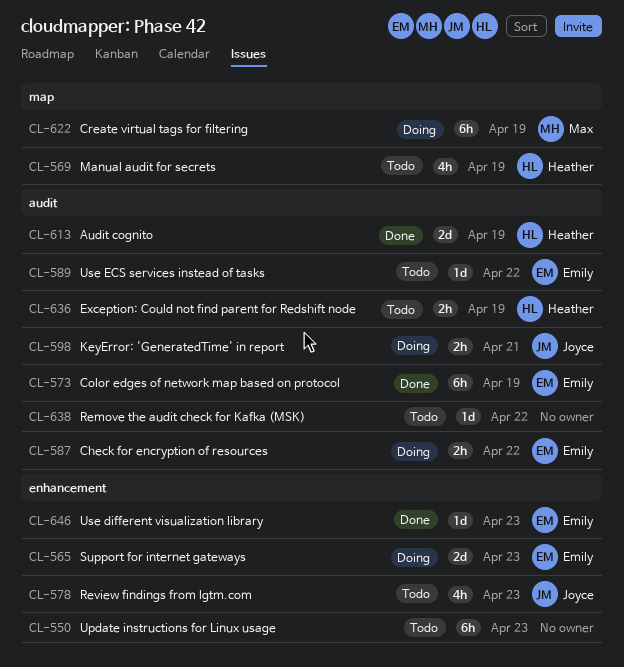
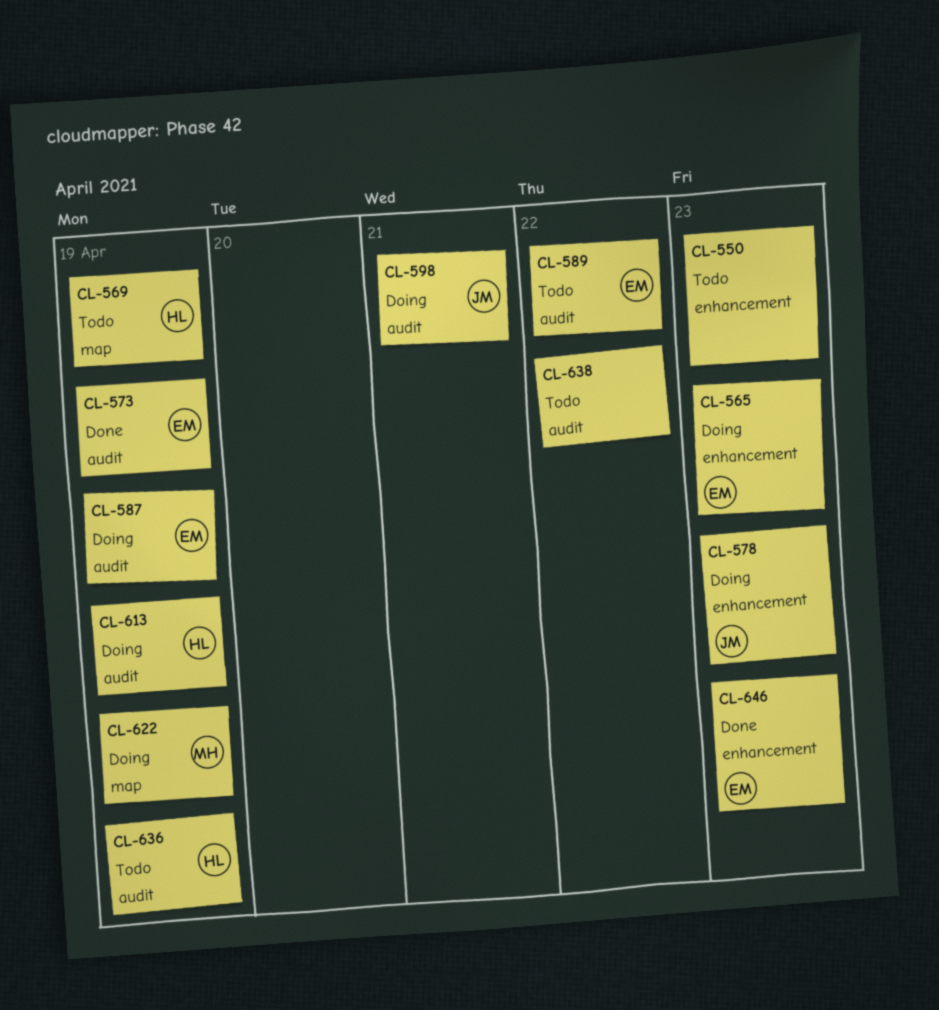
CL-578, status: Todo -> Doing
CL-587, due: Apr 22 -> Apr 19
CL-613, status: Done -> Doing

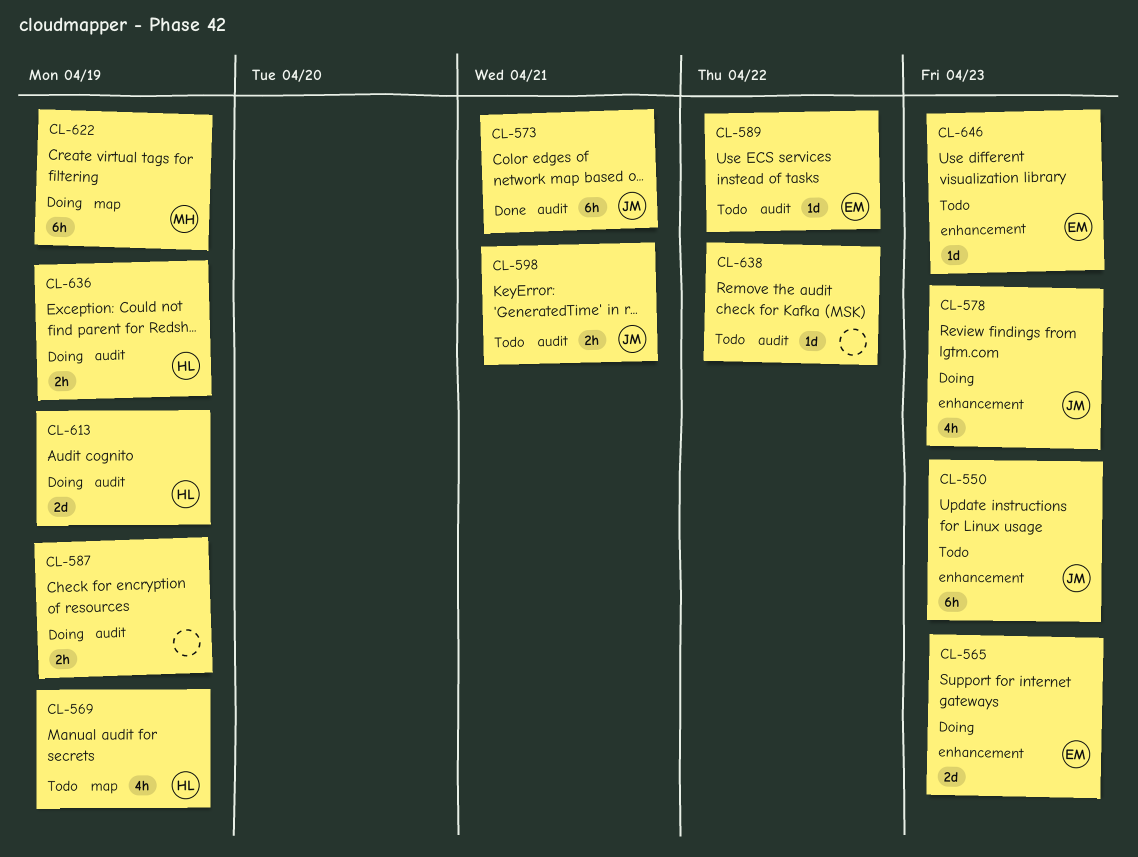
CL-550, owner: none -> JM
CL-573, owner: EM -> JM
CL-573, due: Apr 19 -> Apr 21
CL-587, owner: EM -> none
CL-598, status: Doing -> Todo
CL-636, status: Todo -> Doing
CL-646, status: Done -> Todo

